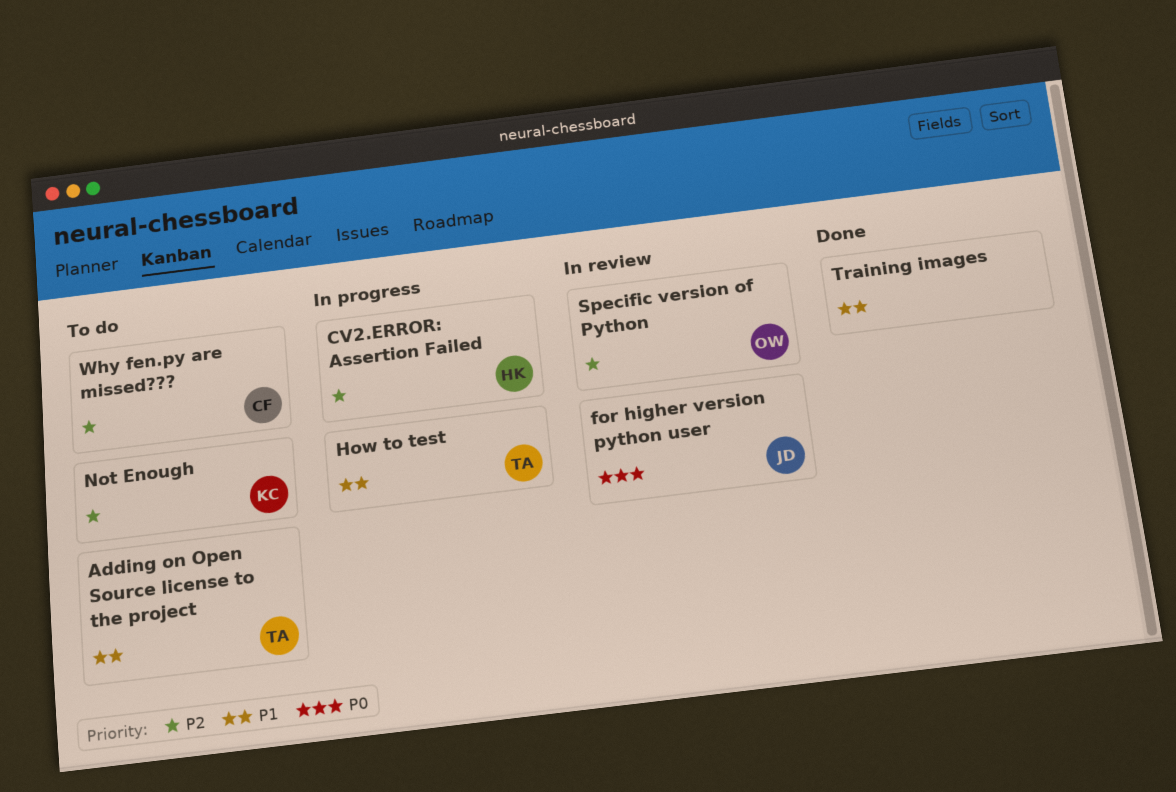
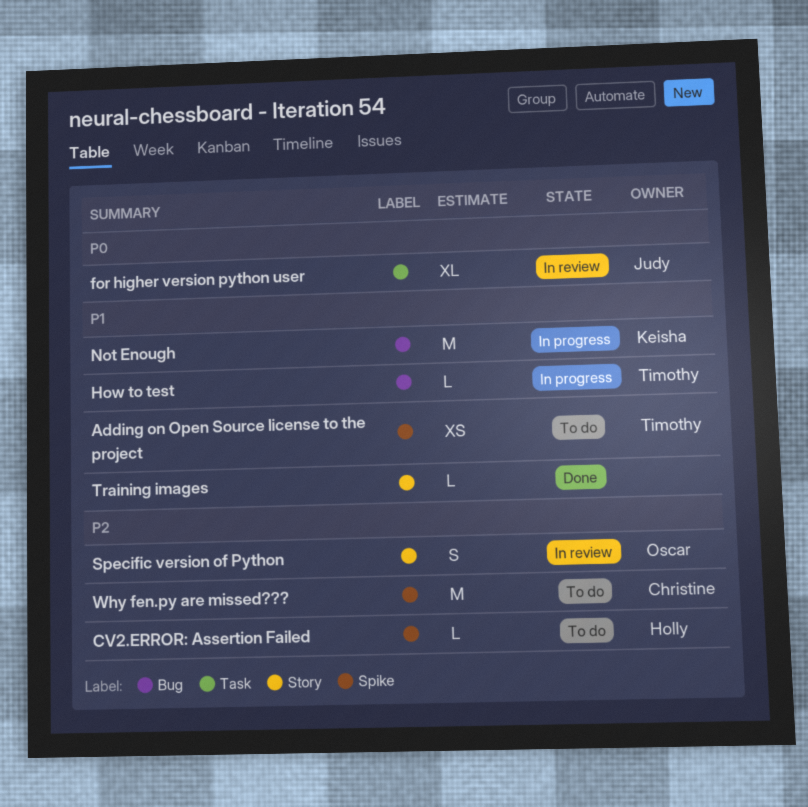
CV2.ERROR: Assertion Failed, status: In progress -> To do
Not Enough, status: To do -> In progress
Not Enough, priority: P2 -> P1

